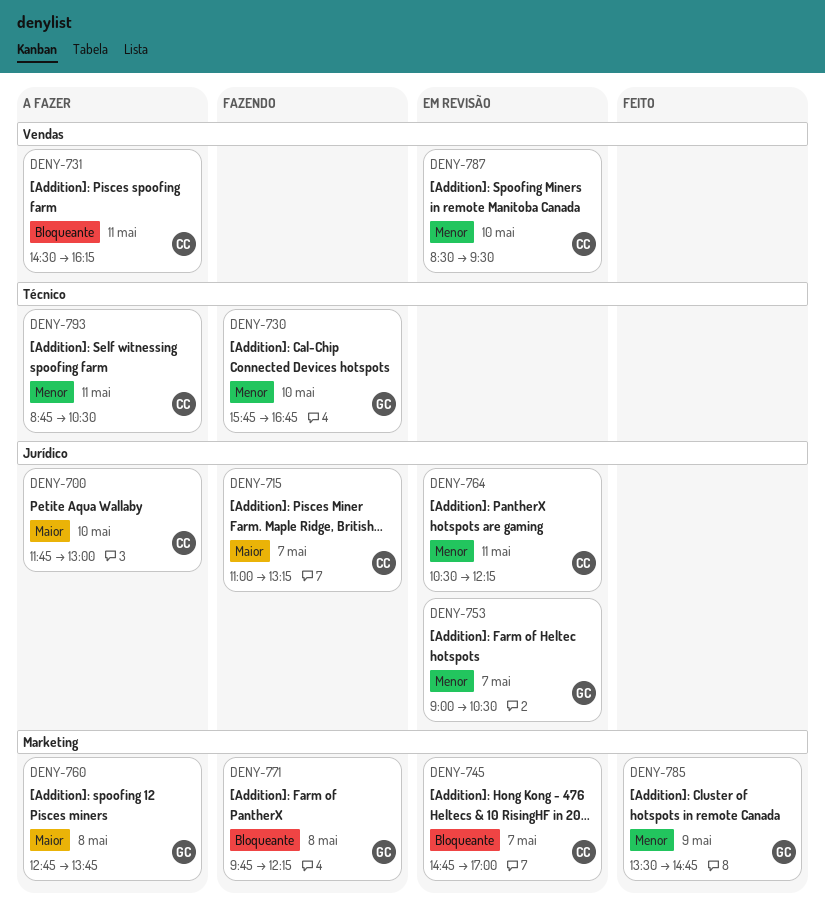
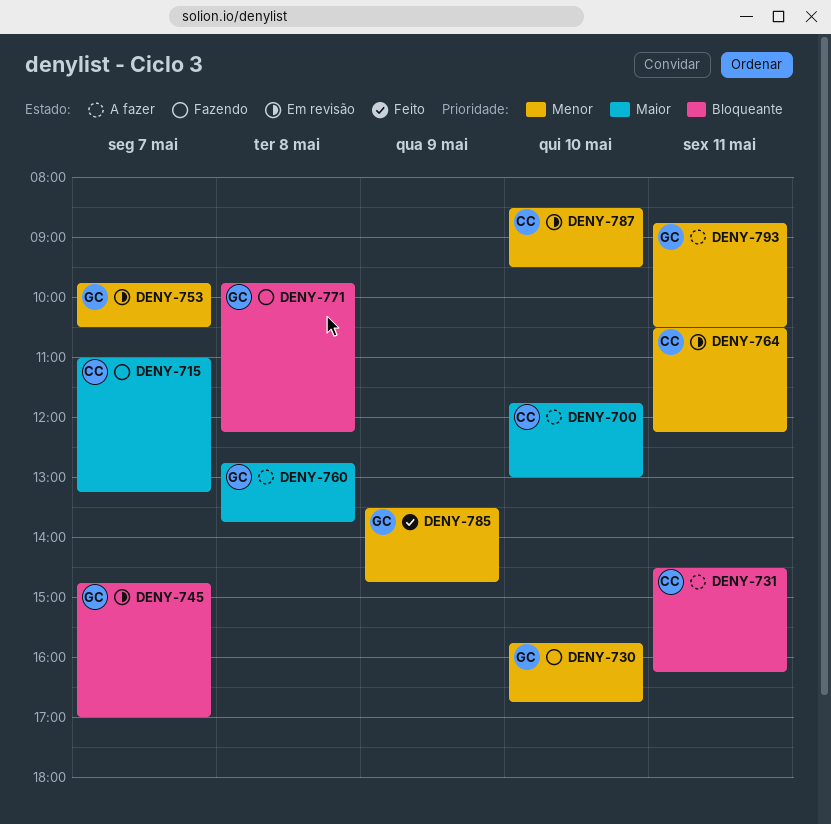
DENY-745, owner: CC -> GC
DENY-753, begins: 09:00 -> 09:45
DENY-793, owner: CC -> GC

